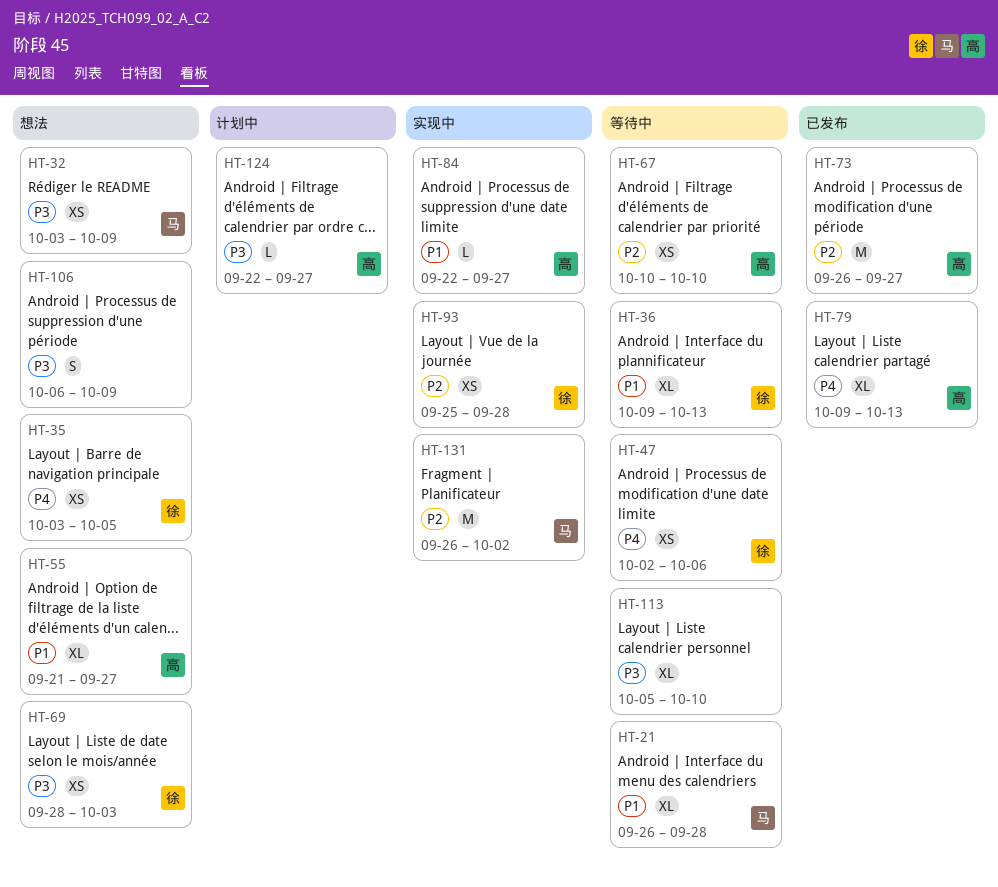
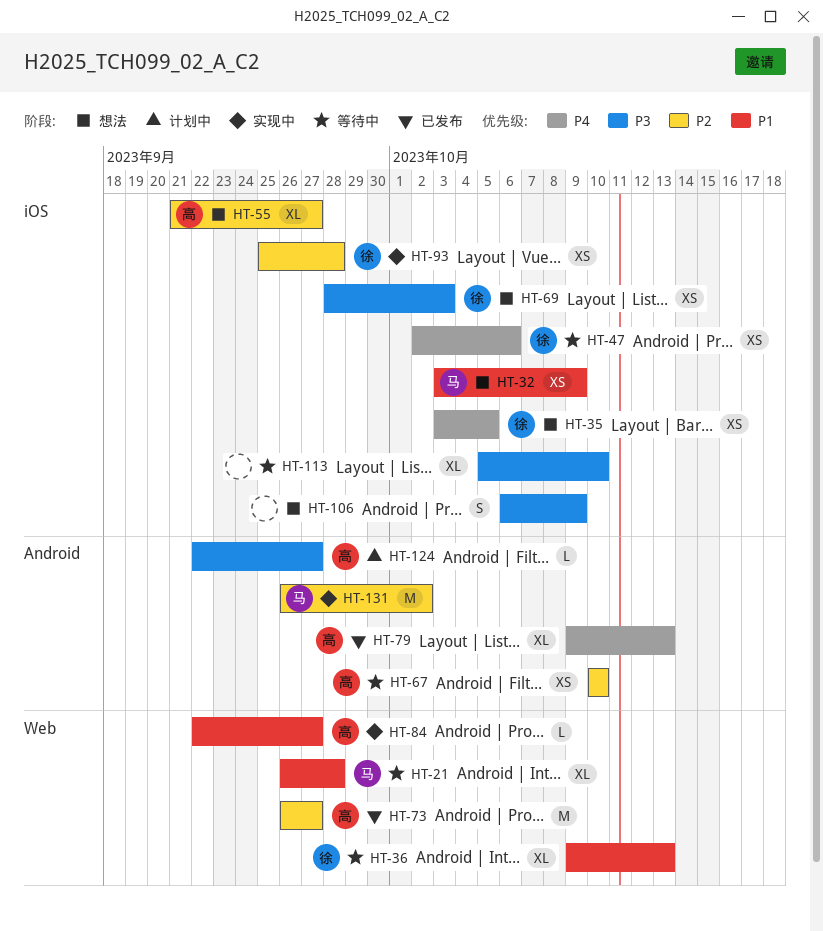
HT-32, priority: P3 -> P1
HT-55, priority: P1 -> P2

